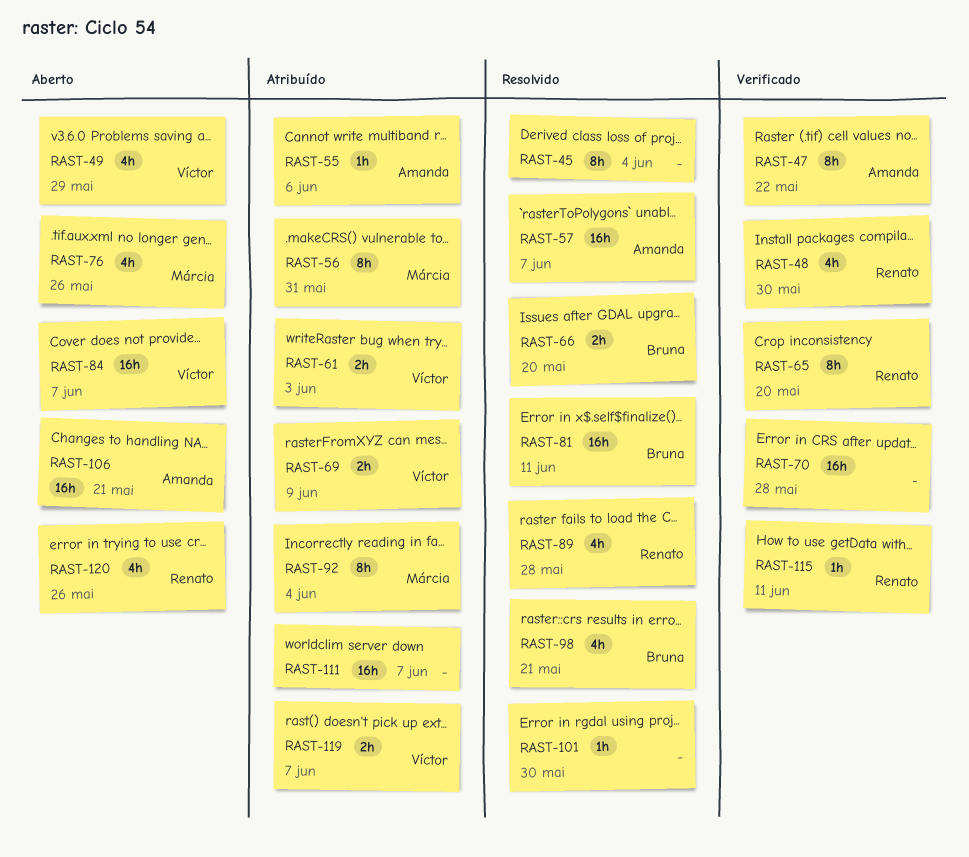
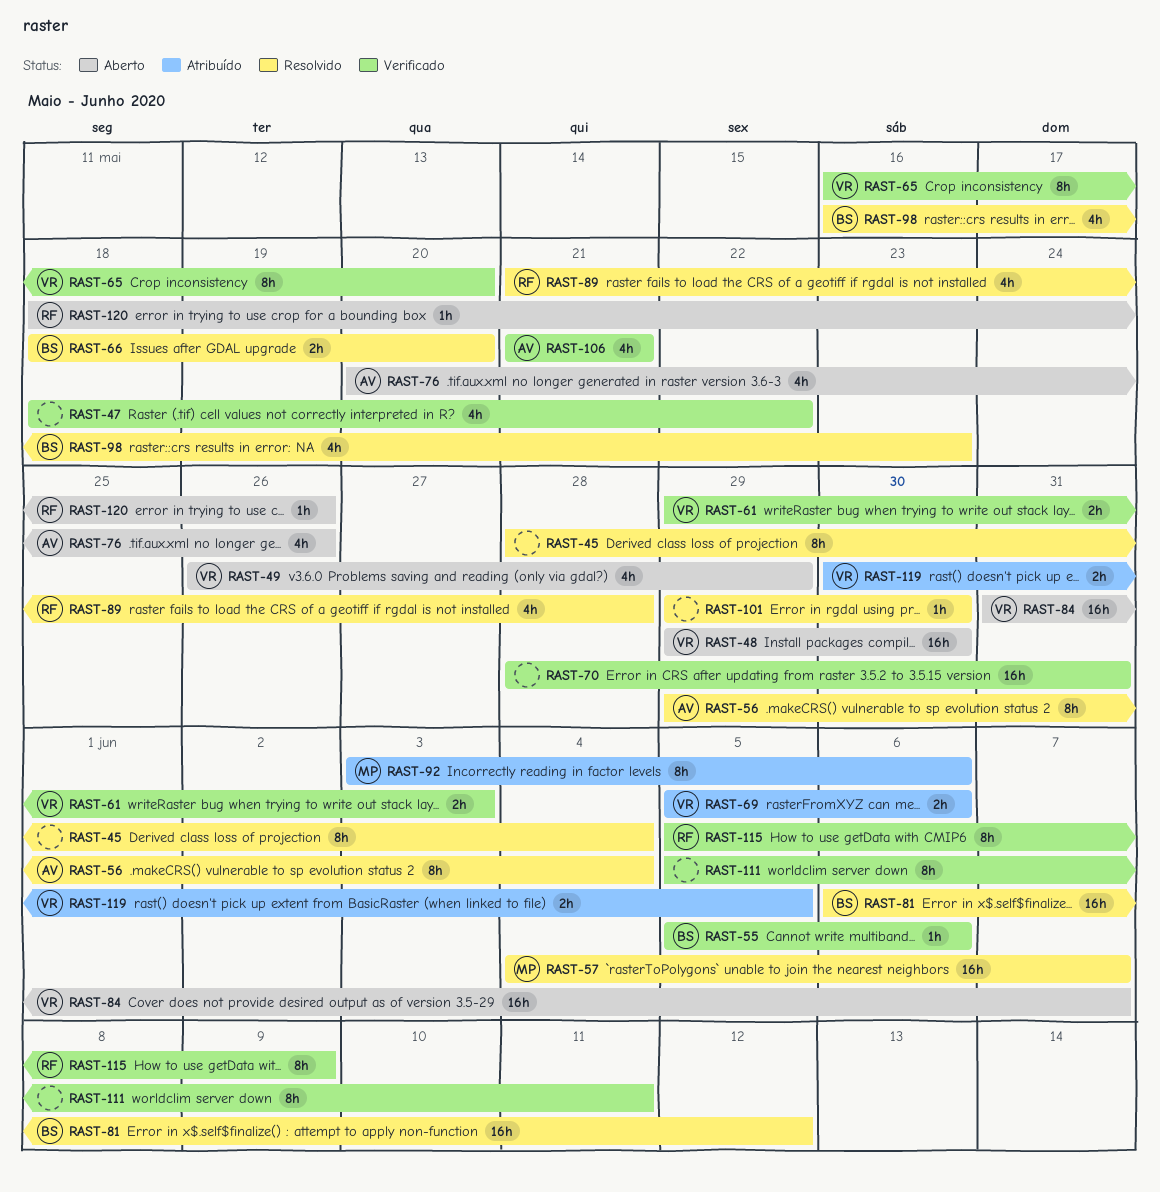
RAST-47, owner: Amanda -> none
RAST-47, estimate: 8h -> 4h
RAST-48, status: Verificado -> Aberto
RAST-48, owner: Renato -> Víctor
RAST-48, estimate: 4h -> 16h
RAST-55, status: Atribuído -> Verificado
RAST-55, owner: Amanda -> Bruna
RAST-56, status: Atribuído -> Resolvido
RAST-56, owner: Márcia -> Amanda
RAST-56, due: May 31 -> Jun 4
RAST-57, owner: Amanda -> Márcia
RAST-61, status: Atribuído -> Verificado
RAST-65, owner: Renato -> Víctor
RAST-69, due: Jun 9 -> Jun 6
RAST-70, due: May 28 -> May 31
RAST-76, owner: Márcia -> Amanda
RAST-81, due: Jun 11 -> Jun 12
RAST-92, due: Jun 4 -> Jun 6
RAST-98, due: May 21 -> May 23
RAST-106, status: Aberto -> Verificado
RAST-106, estimate: 16h -> 4h
RAST-111, status: Atribuído -> Verificado
RAST-111, estimate: 16h -> 8h
RAST-111, due: Jun 7 -> Jun 11
RAST-115, estimate: 1h -> 8h
RAST-115, due: Jun 11 -> Jun 9
RAST-119, due: Jun 7 -> Jun 5
RAST-120, estimate: 4h -> 1h

